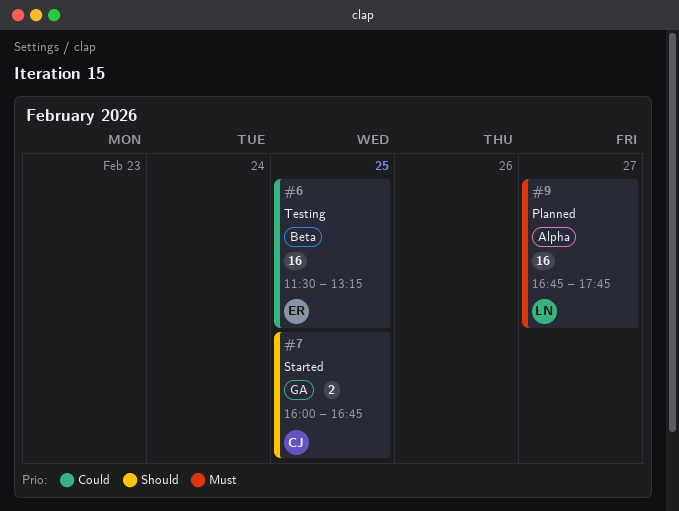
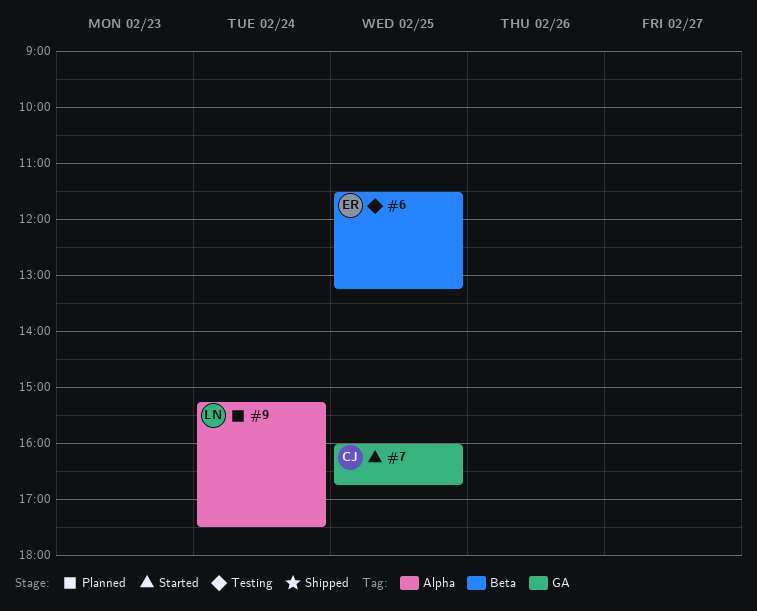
#9, day: Feb 27 -> Feb 24
#9, begins: 16:45 -> 15:15
#9, ends: 17:45 -> 17:30

